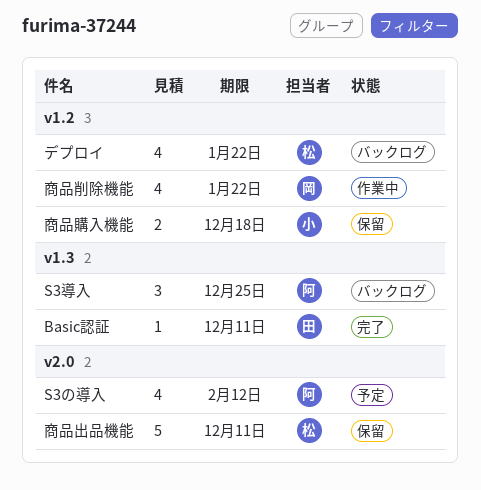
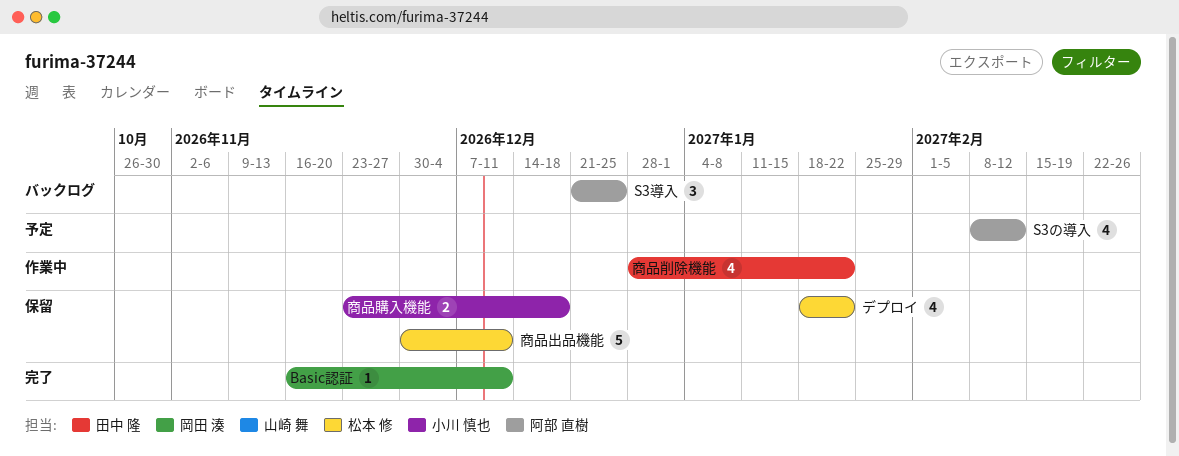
Basic認証, owner: 田中 隆 -> 岡田 湊
デプロイ, status: バックログ -> 保留
商品削除機能, owner: 岡田 湊 -> 田中 隆

